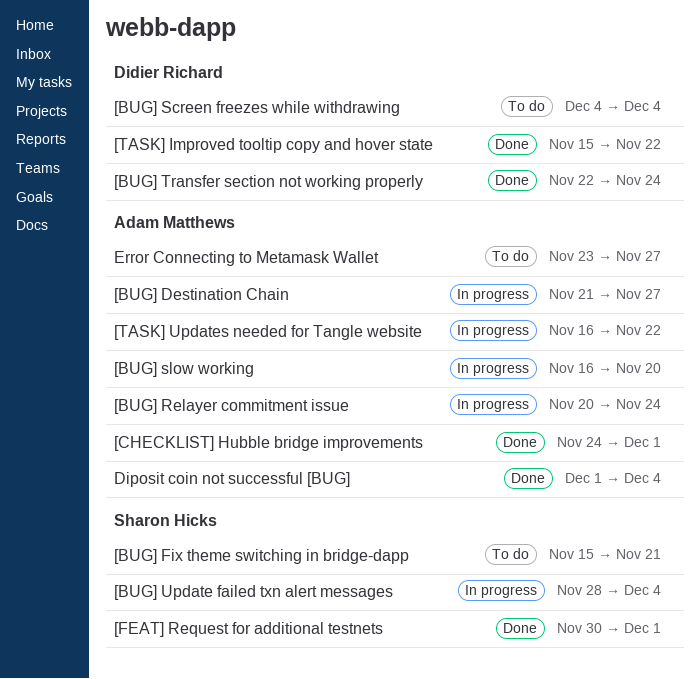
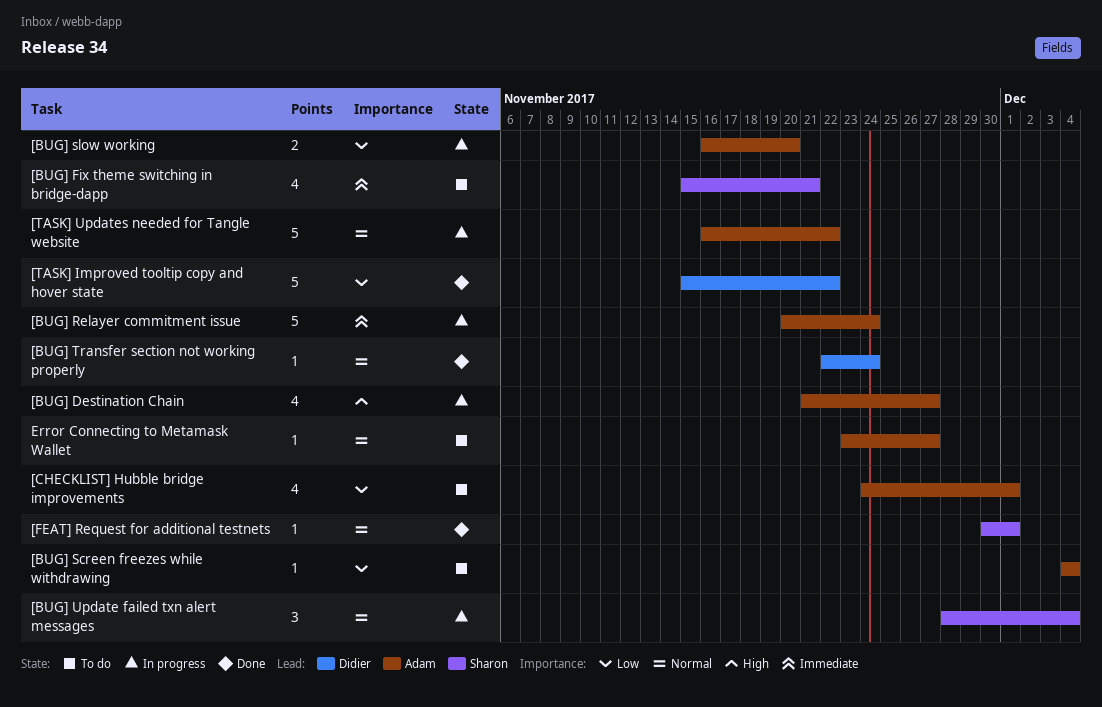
[BUG] Screen freezes while withdrawing, owner: Didier Richard -> Adam Matthews
[CHECKLIST] Hubble bridge improvements, status: Done -> To do
Diposit coin not successful [BUG]: present -> none

